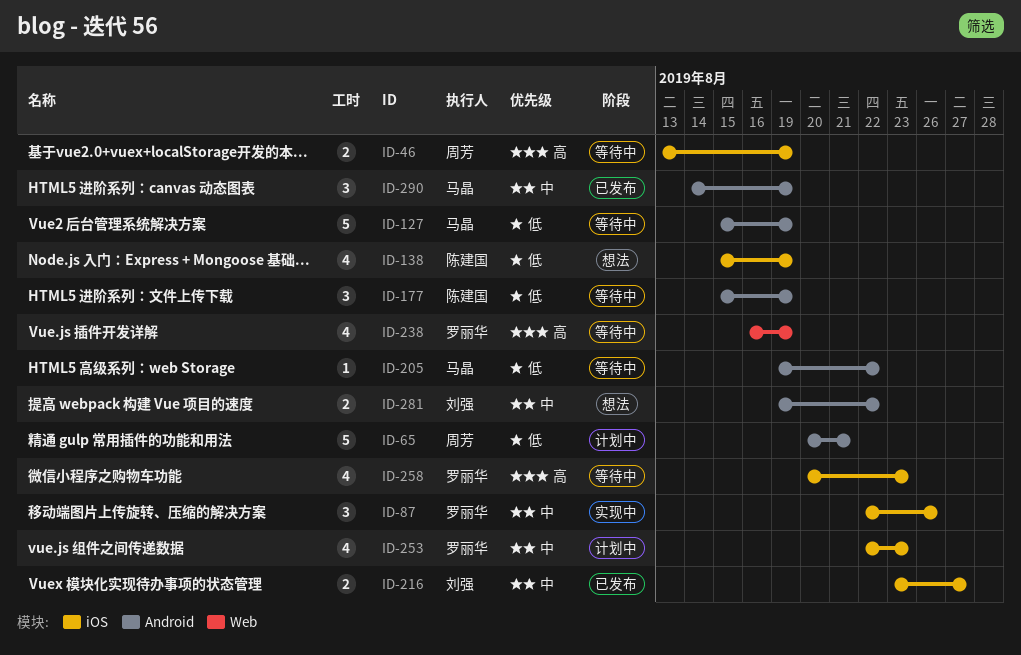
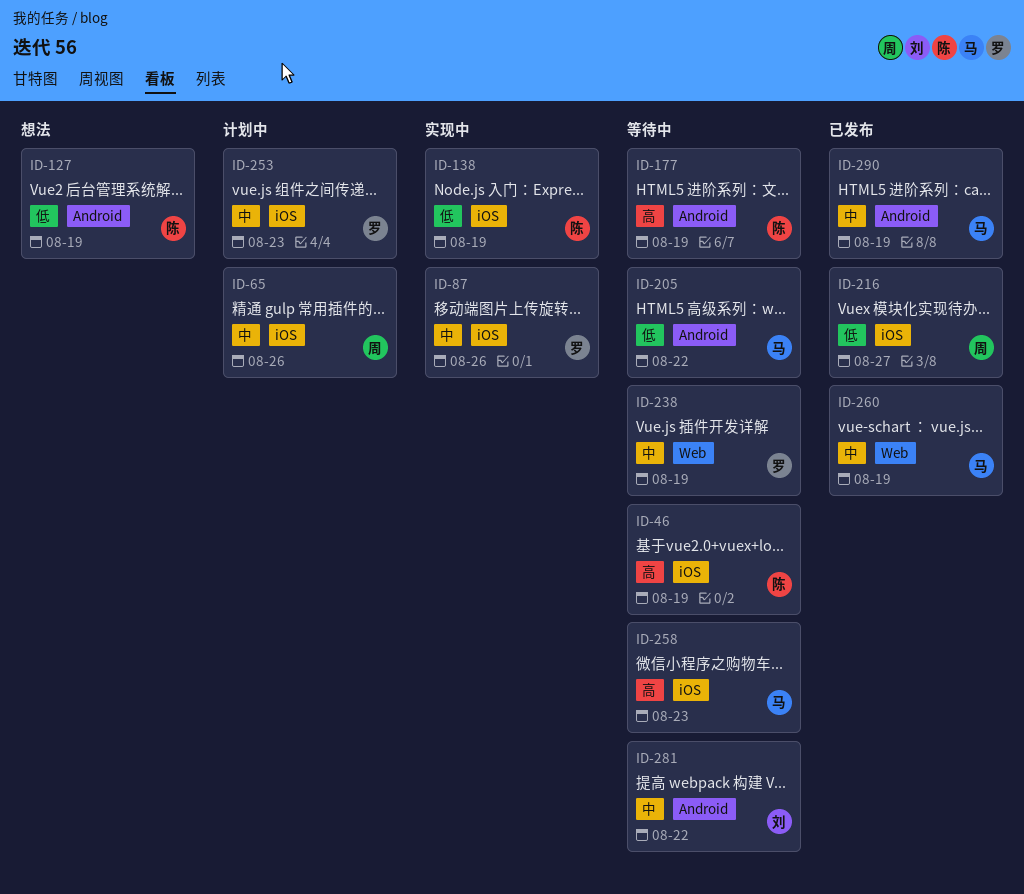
ID-46, owner: 周芳 -> 陈建国
ID-65, priority: 低 -> 中
ID-65, label: Android -> iOS
ID-65, due: Aug 21 -> Aug 26
ID-127, status: 等待中 -> 想法
ID-127, owner: 马晶 -> 陈建国
ID-138, status: 想法 -> 实现中
ID-177, priority: 低 -> 高
ID-216, owner: 刘强 -> 周芳
ID-216, priority: 中 -> 低
ID-238, priority: 高 -> 中
ID-258, owner: 罗丽华 -> 马晶
ID-260: none -> present
ID-281, status: 想法 -> 等待中

